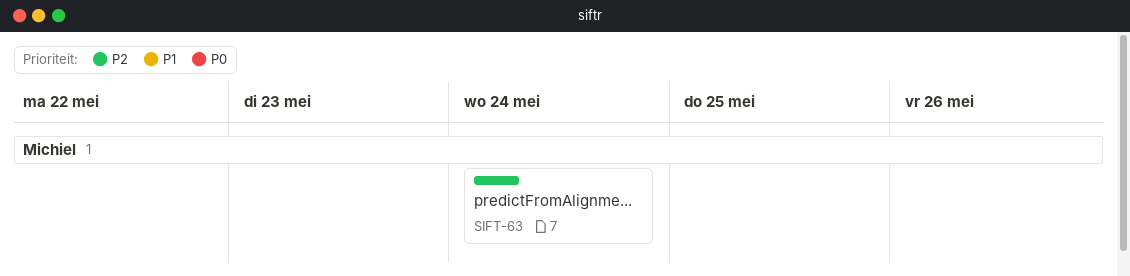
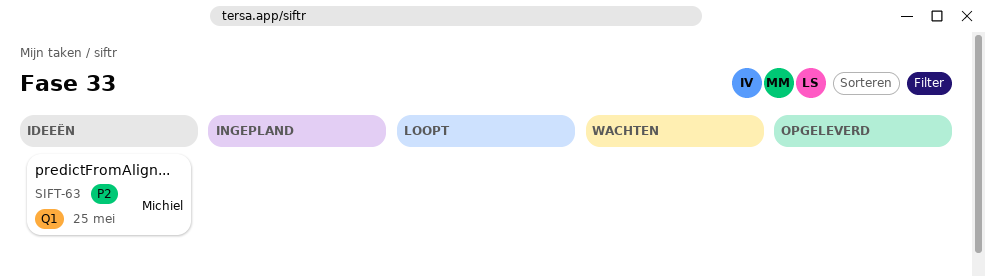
SIFT-63, due: May 24 -> May 25

